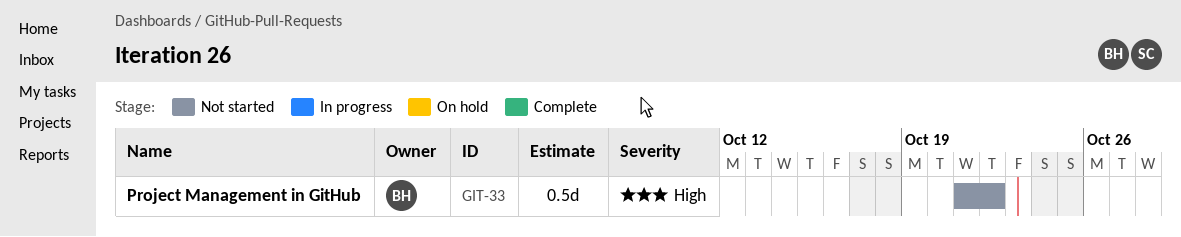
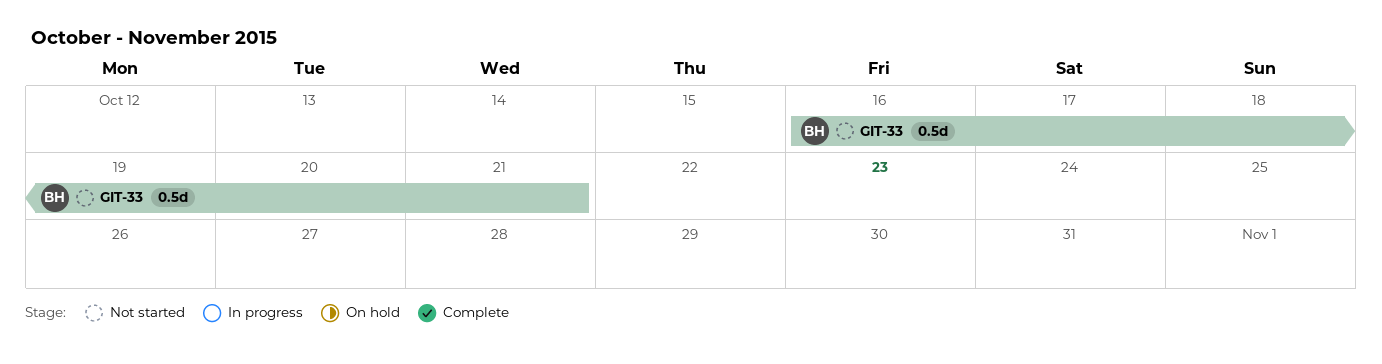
GIT-33, start: Oct 21 -> Oct 16
GIT-33, due: Oct 22 -> Oct 21

